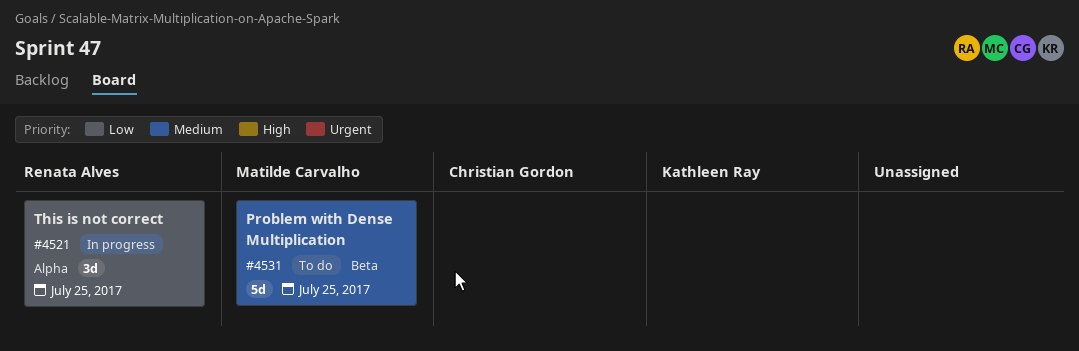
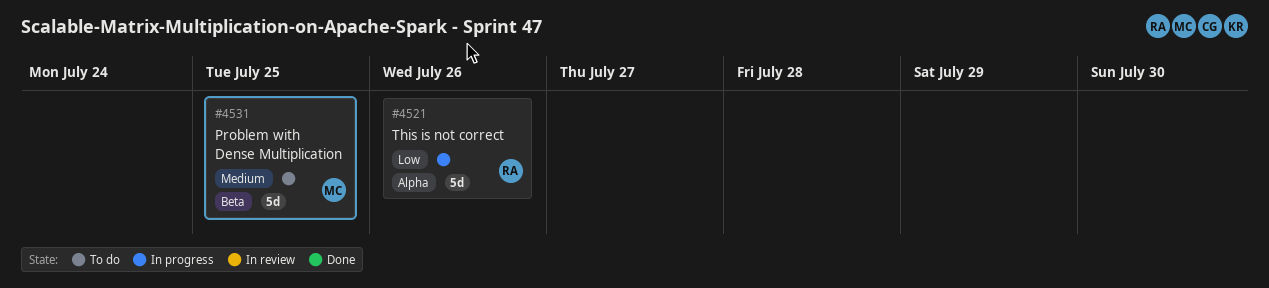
#4521, estimate: 3d -> 5d
#4521, due: Jul 25 -> Jul 26

